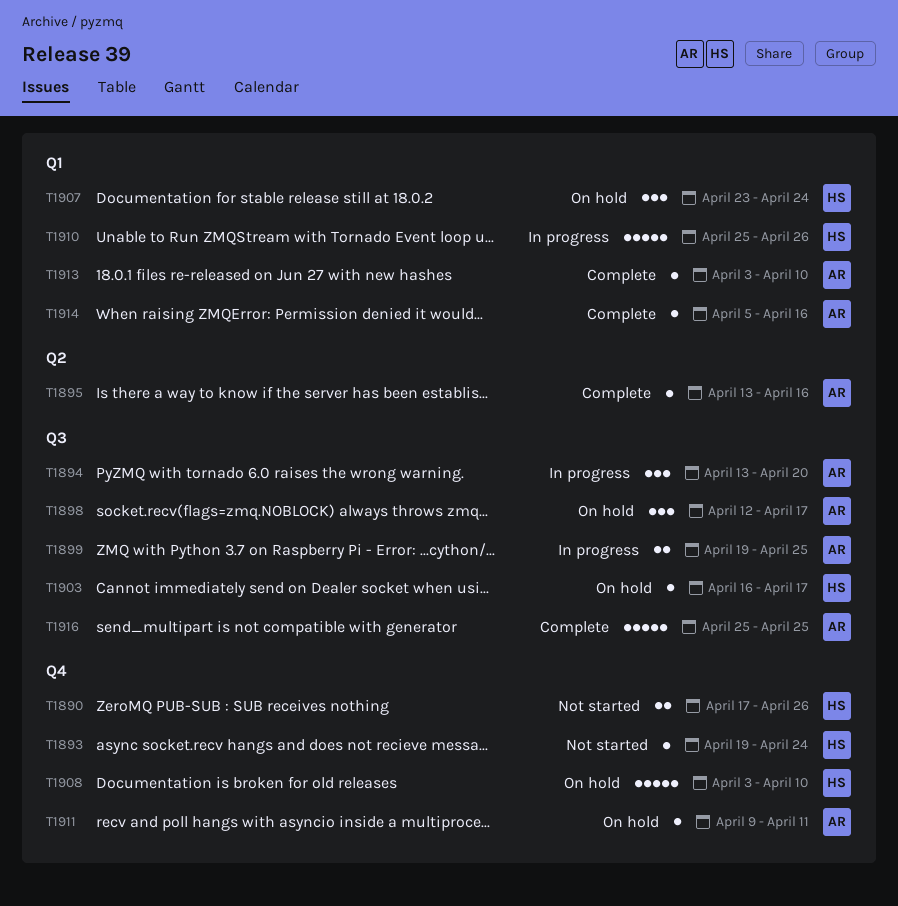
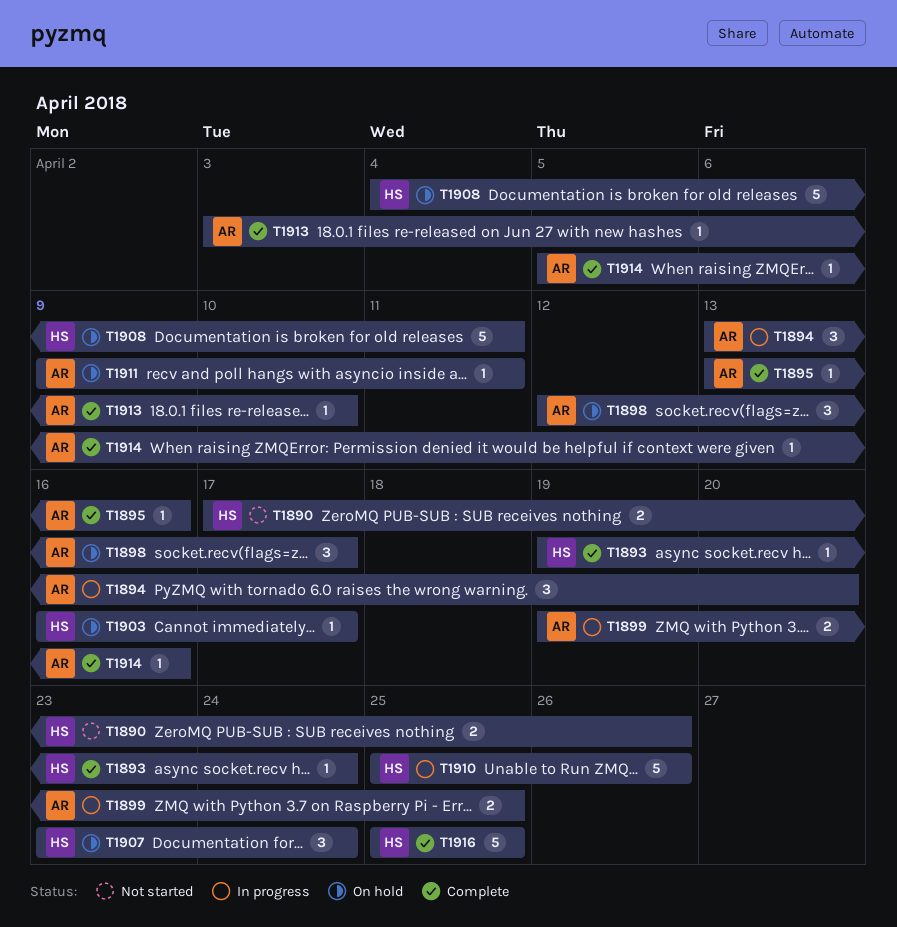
T1893, status: Not started -> Complete
T1908, start: Apr 3 -> Apr 4
T1908, due: Apr 10 -> Apr 11
T1916, owner: AR -> HS

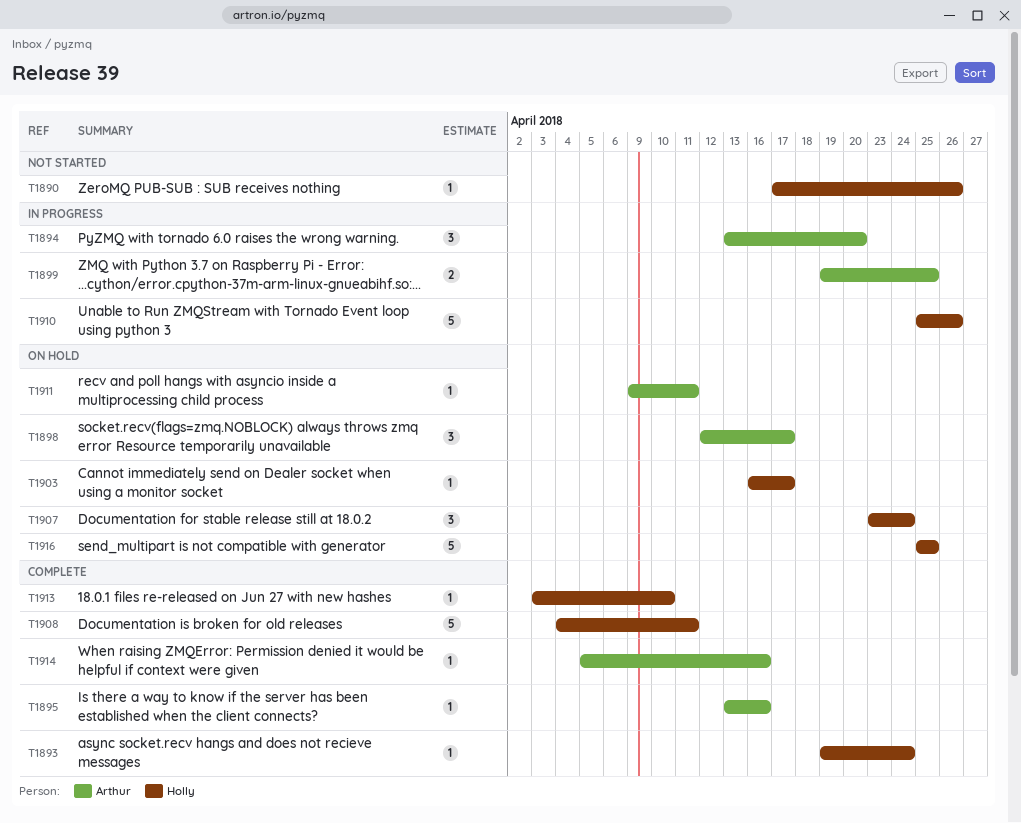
T1890, estimate: 2 -> 1
T1908, status: On hold -> Complete
T1913, owner: Arthur -> Holly
T1916, status: Complete -> On hold

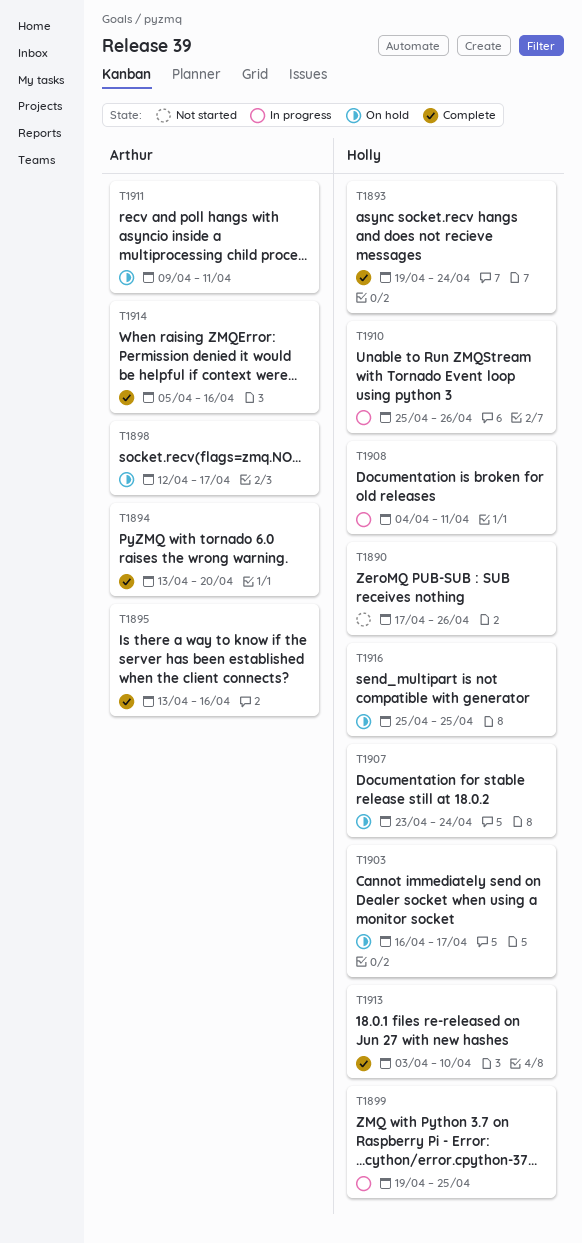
T1894, status: In progress -> Complete
T1899, owner: Arthur -> Holly
T1908, status: Complete -> In progress

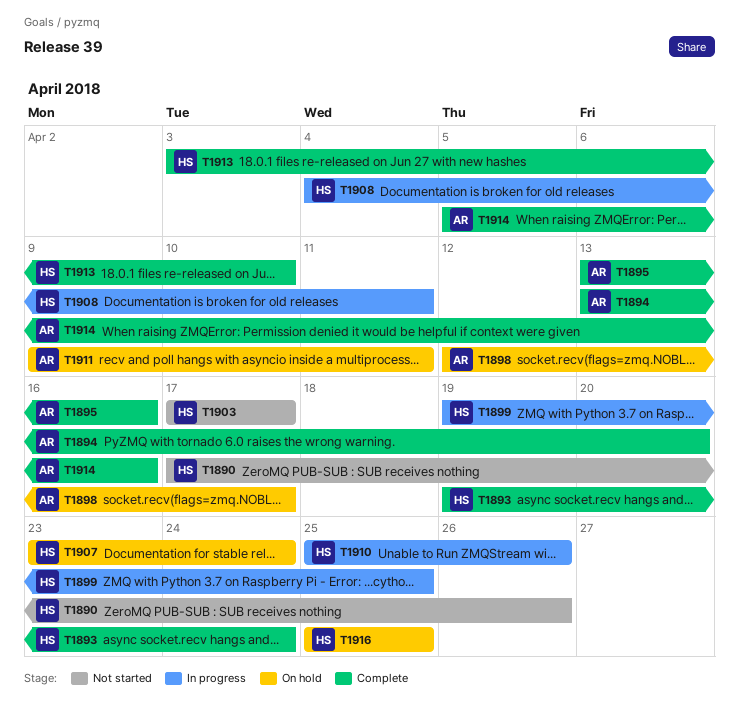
T1903, status: On hold -> Not started
T1903, start: Apr 16 -> Apr 17

